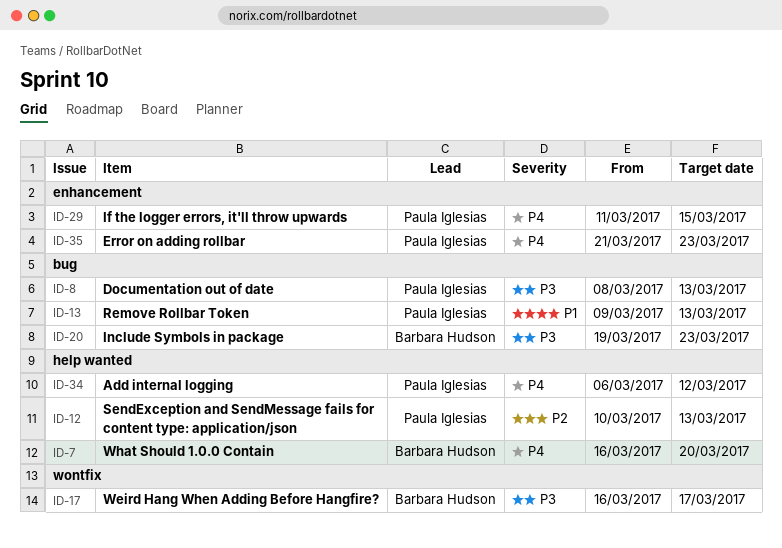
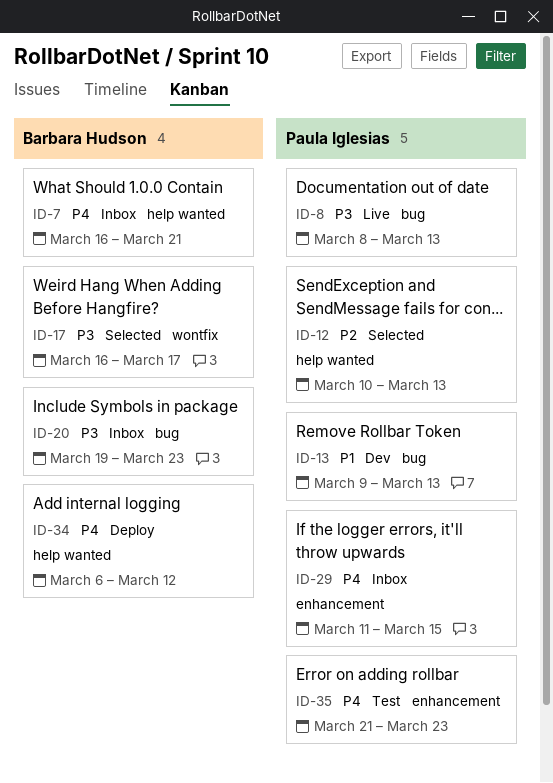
ID-7, due: Mar 20 -> Mar 21
ID-34, owner: Paula Iglesias -> Barbara Hudson

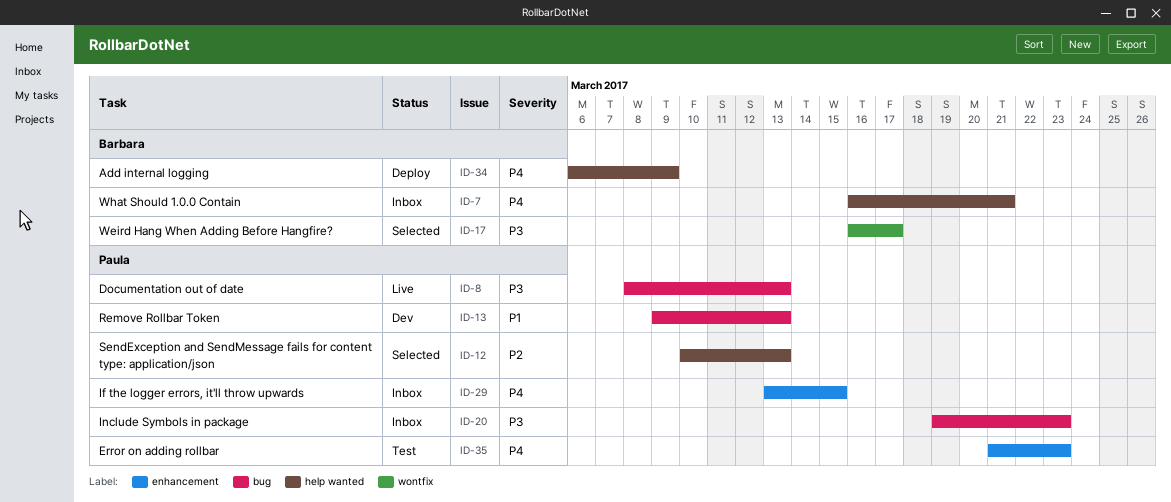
ID-20, owner: Barbara Hudson -> Paula Iglesias
ID-29, start: Mar 11 -> Mar 13
ID-34, due: Mar 12 -> Mar 9

